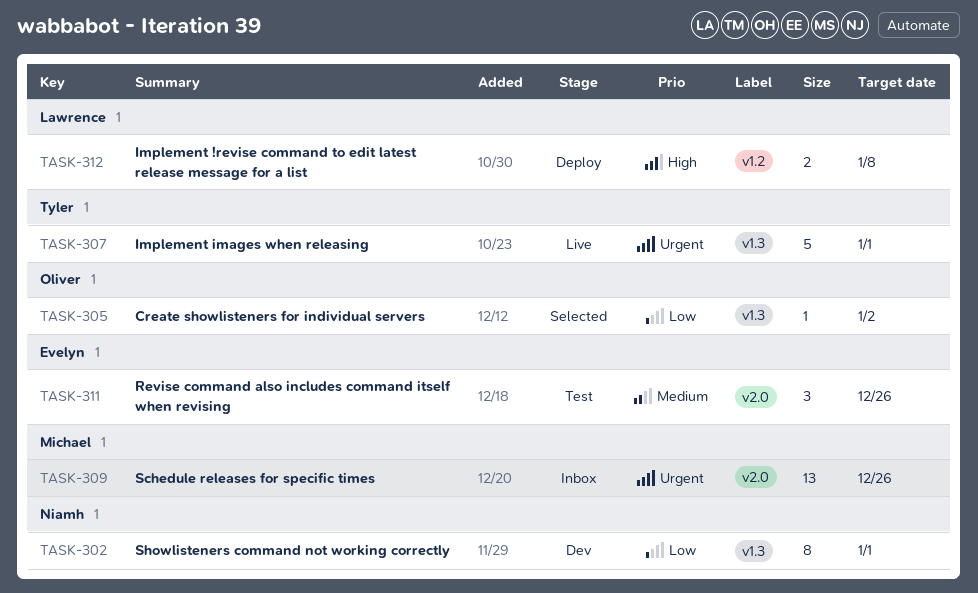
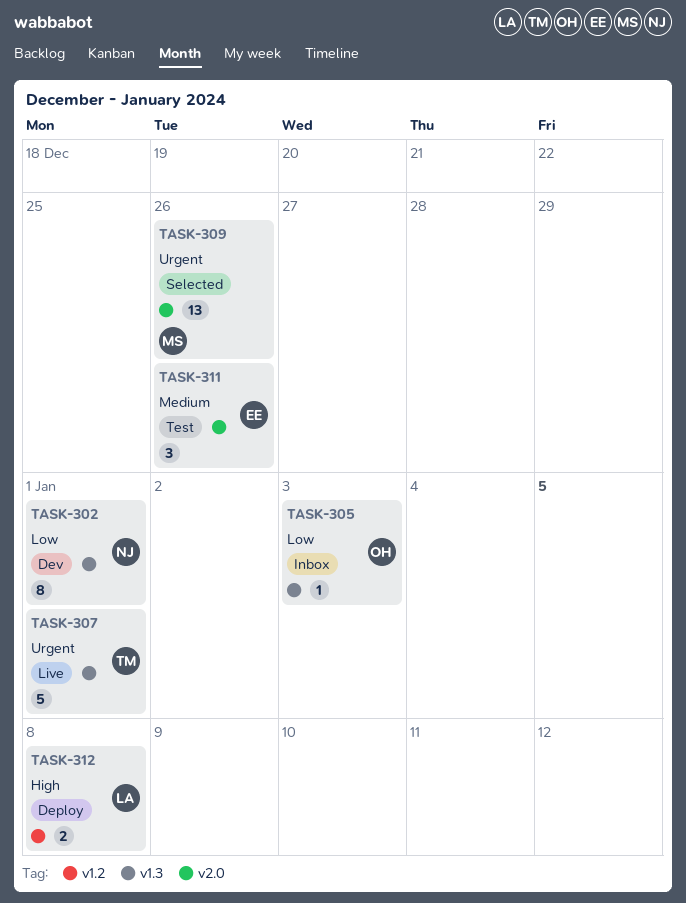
TASK-305, status: Selected -> Inbox
TASK-305, due: Jan 2 -> Jan 3
TASK-309, status: Inbox -> Selected

